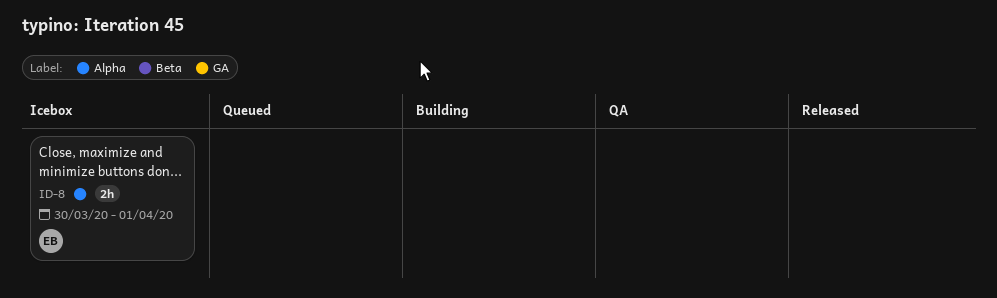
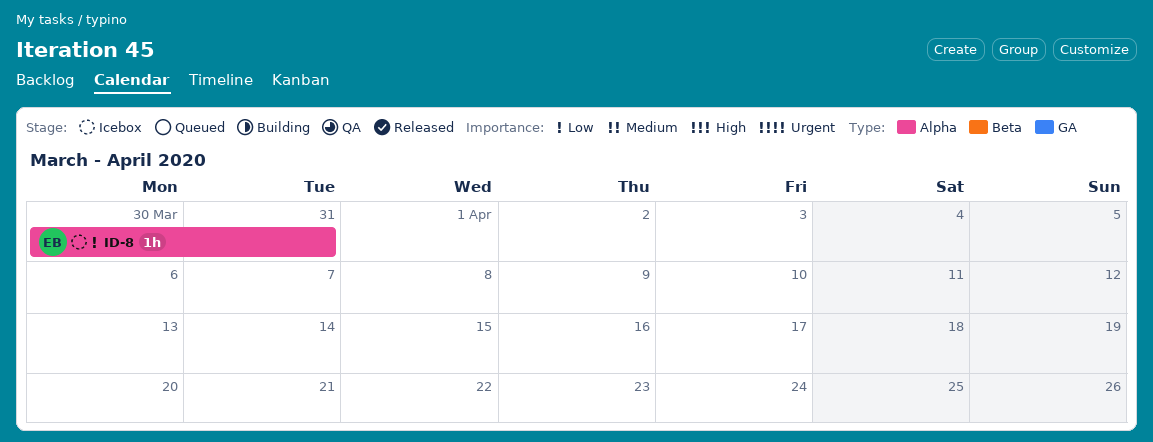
ID-8, estimate: 2h -> 1h
ID-8, due: Apr 1 -> Mar 31

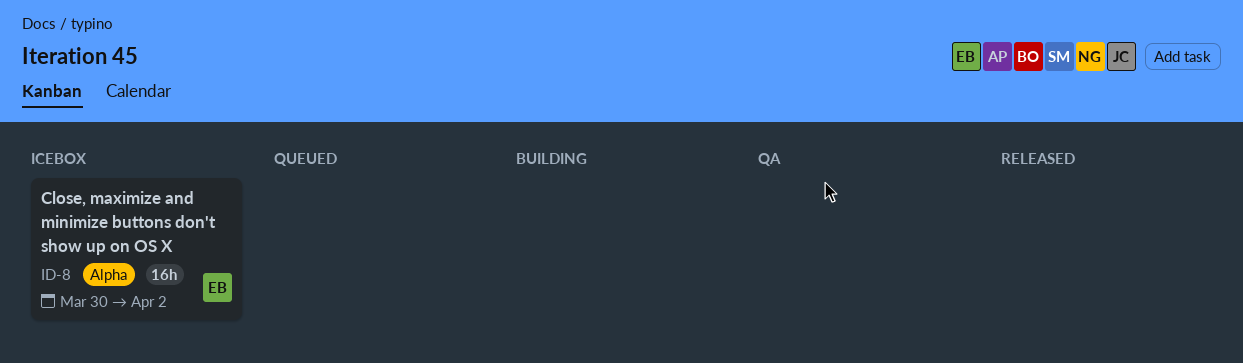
ID-8, estimate: 1h -> 16h
ID-8, due: Mar 31 -> Apr 2

